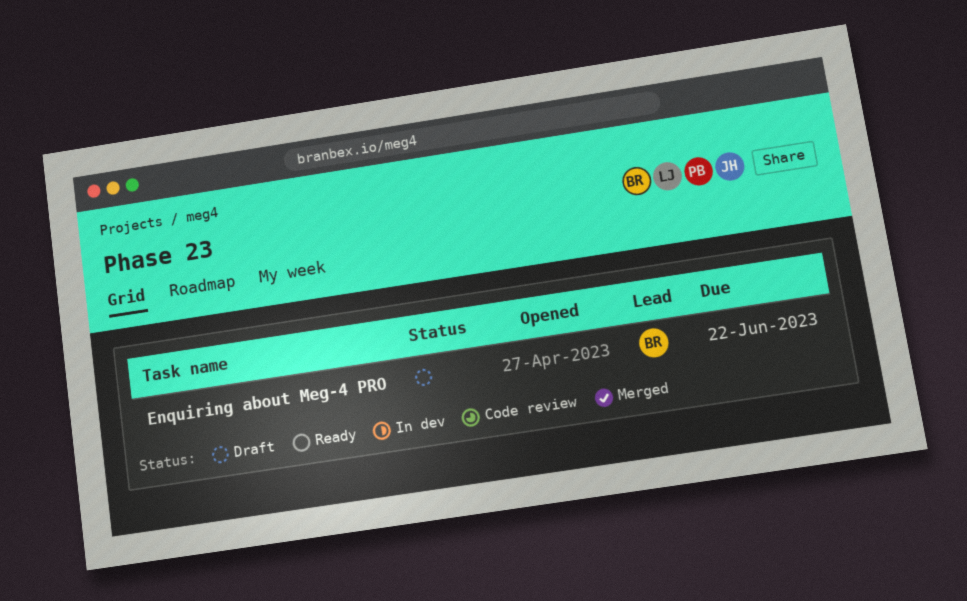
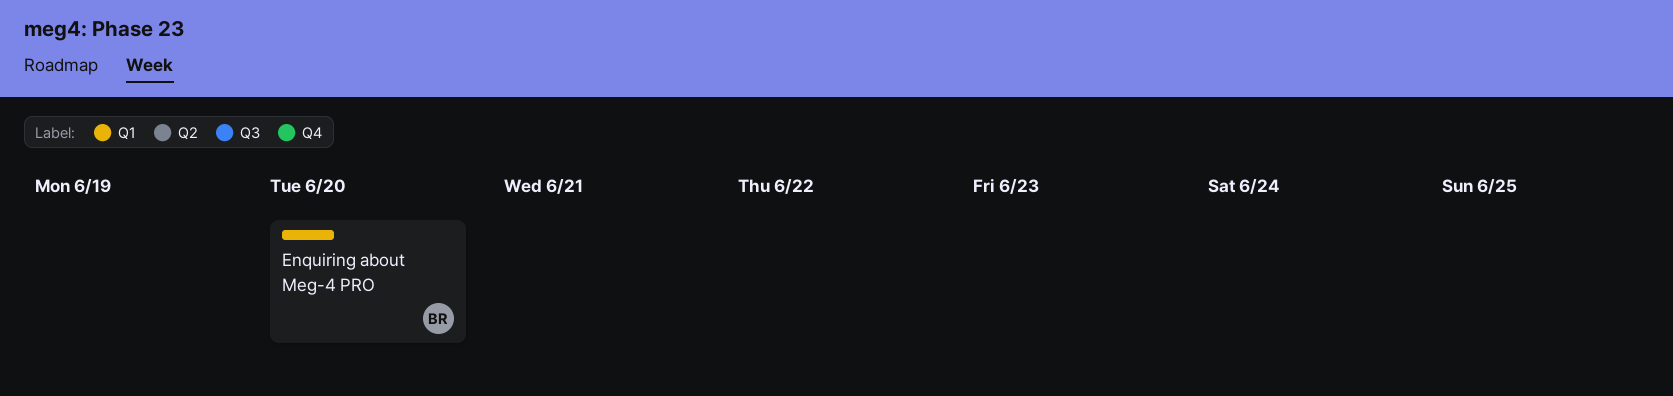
Enquiring about Meg-4 PRO, due: Jun 22 -> Jun 20

